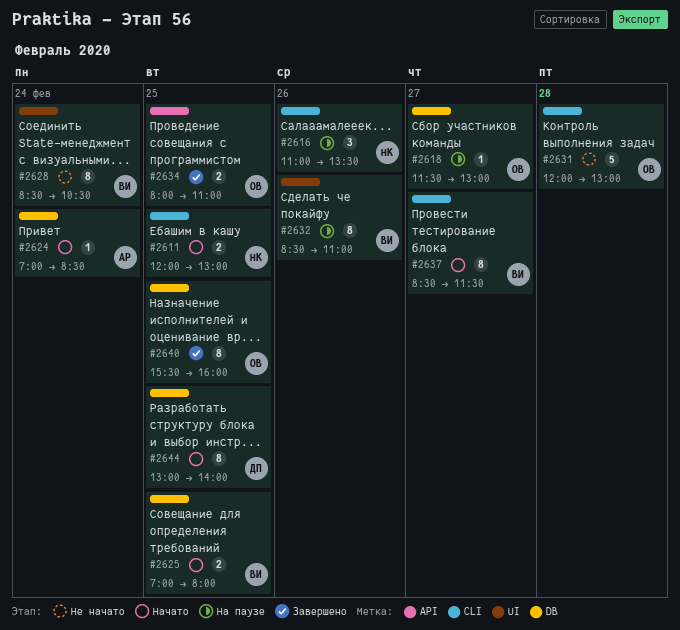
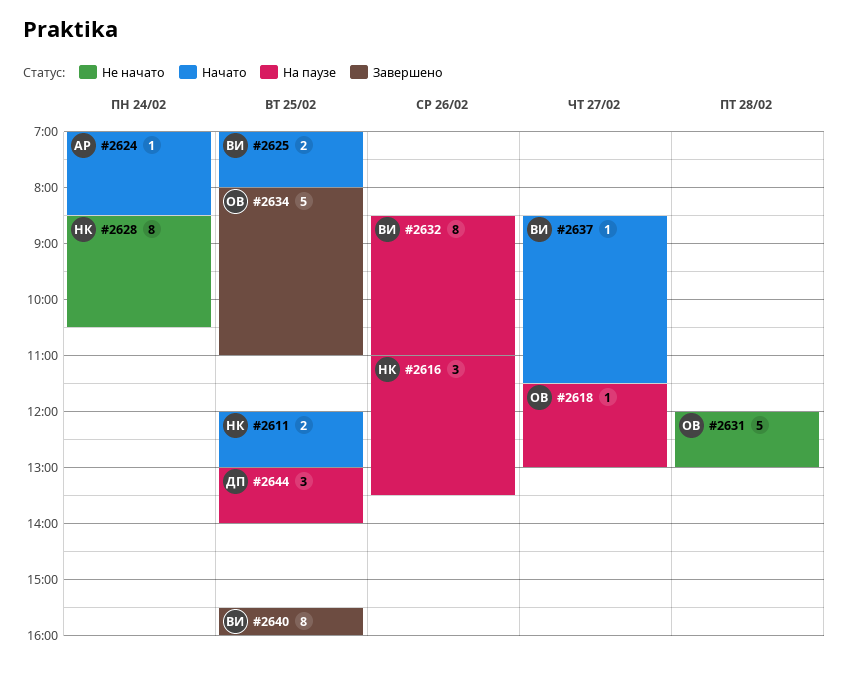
#2628, owner: ВИ -> НК
#2634, estimate: 2 -> 5
#2637, estimate: 8 -> 1
#2640, owner: ОВ -> ВИ
#2644, status: Начато -> На паузе
#2644, estimate: 8 -> 3

